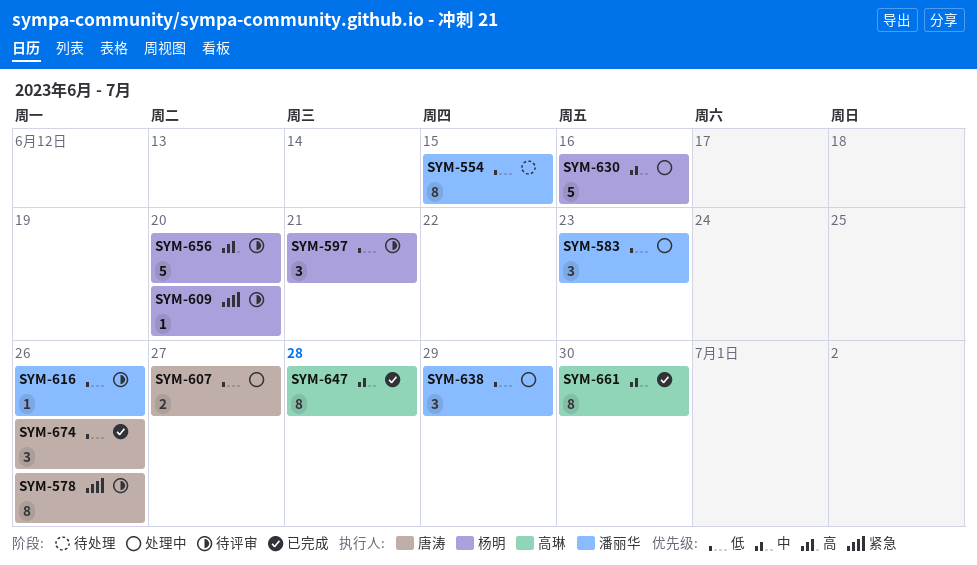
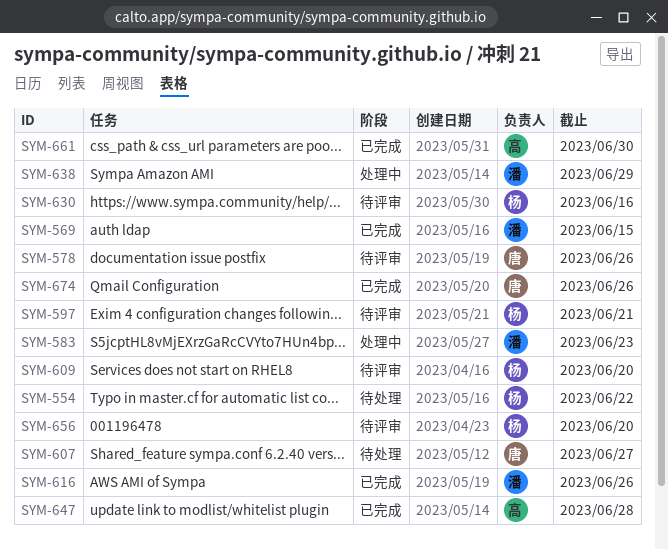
SYM-554, owner: 潘丽华 -> 杨明
SYM-554, due: Jun 15 -> Jun 22
SYM-569: none -> present
SYM-607, status: 处理中 -> 待处理
SYM-616, status: 待评审 -> 已完成
SYM-630, status: 处理中 -> 待评审

